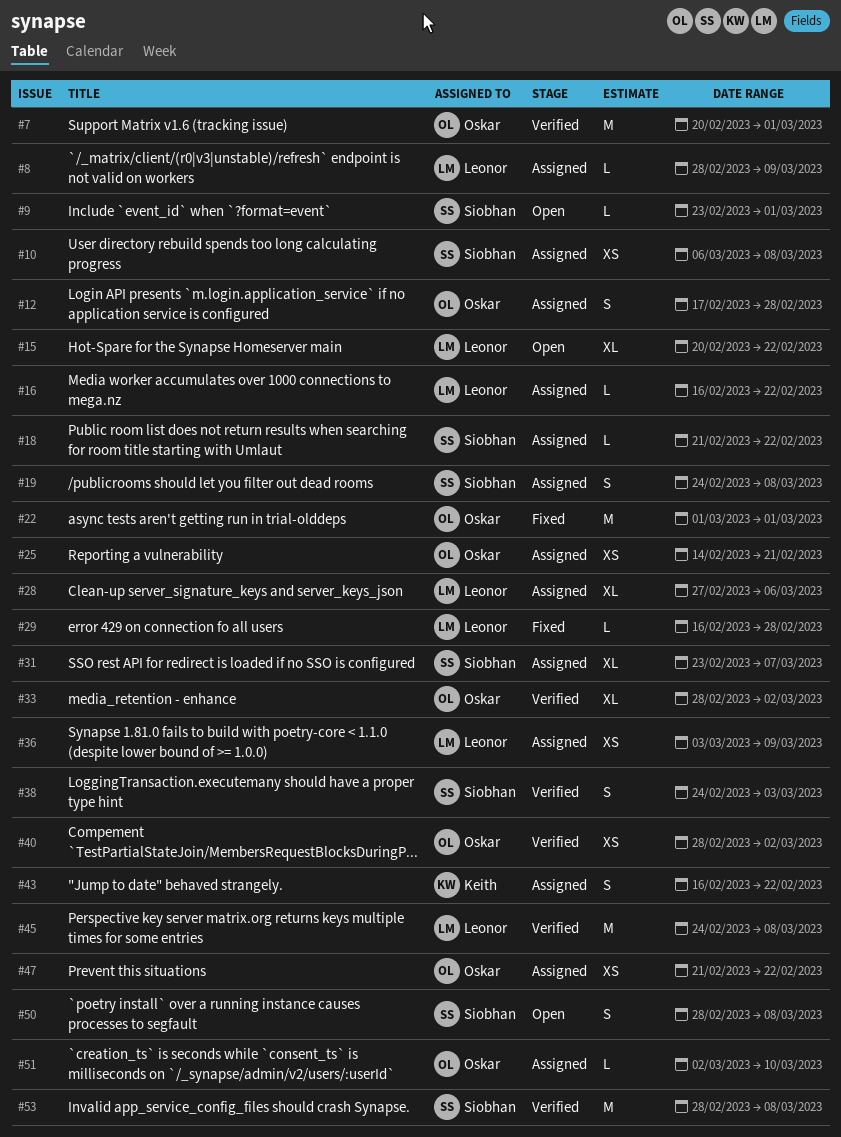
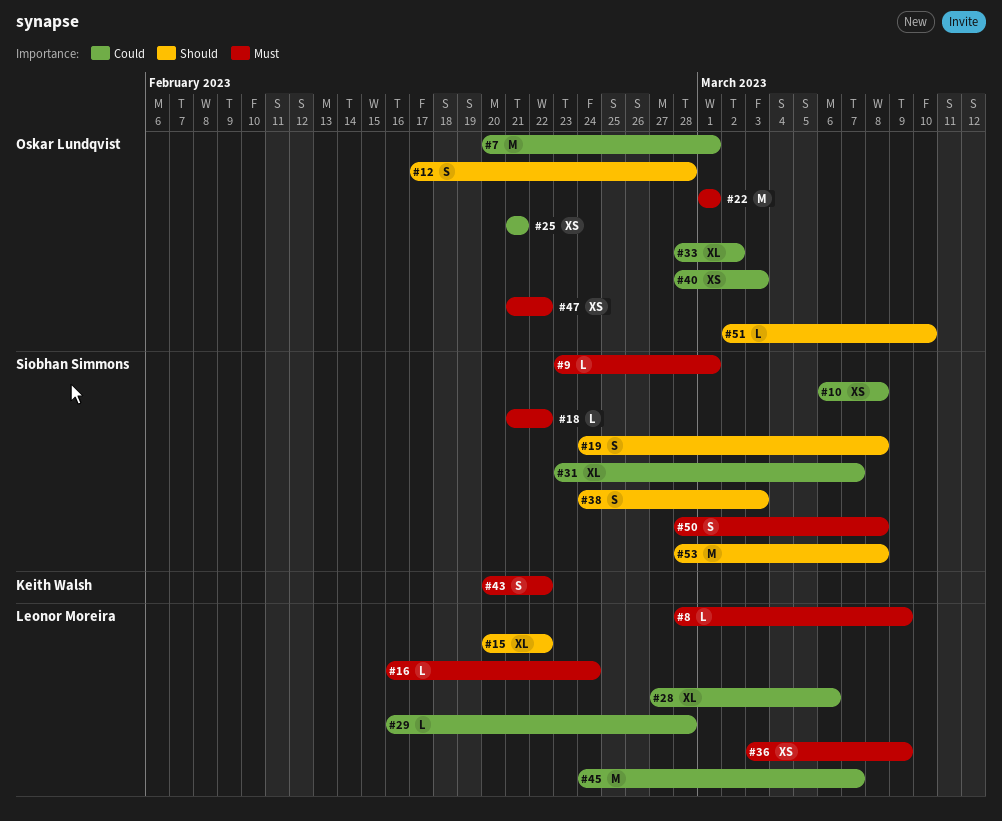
#16, due: Feb 22 -> Feb 24
#25, start: Feb 14 -> Feb 21
#40, due: Mar 2 -> Mar 3
#43, start: Feb 16 -> Feb 20
#45, due: Mar 8 -> Mar 7

